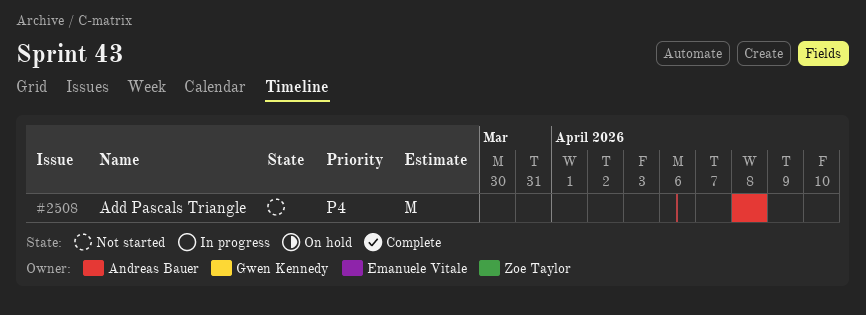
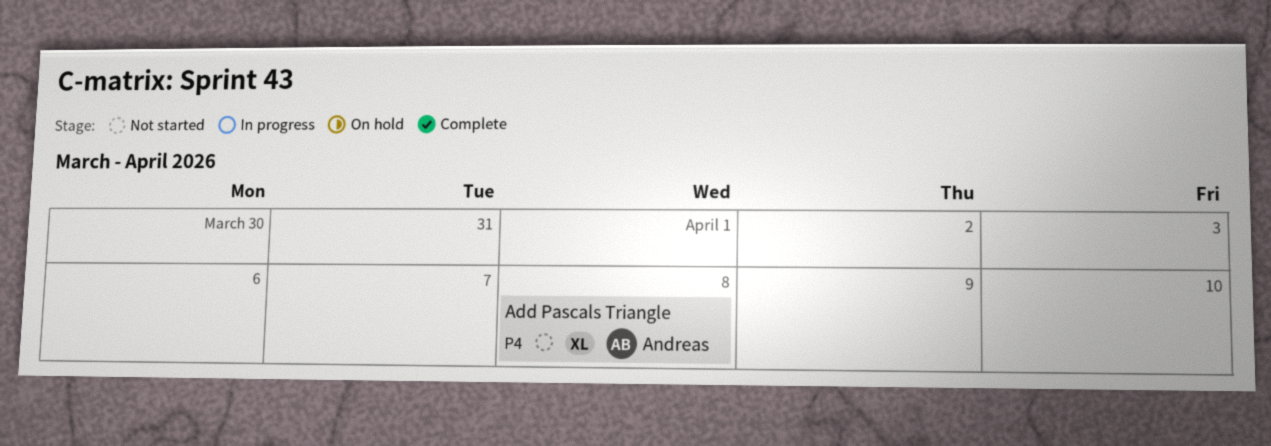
Add Pascals Triangle, estimate: M -> XL

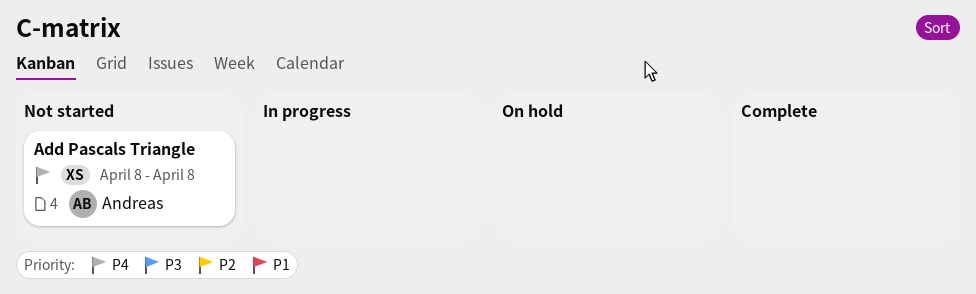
Add Pascals Triangle, estimate: XL -> XS

